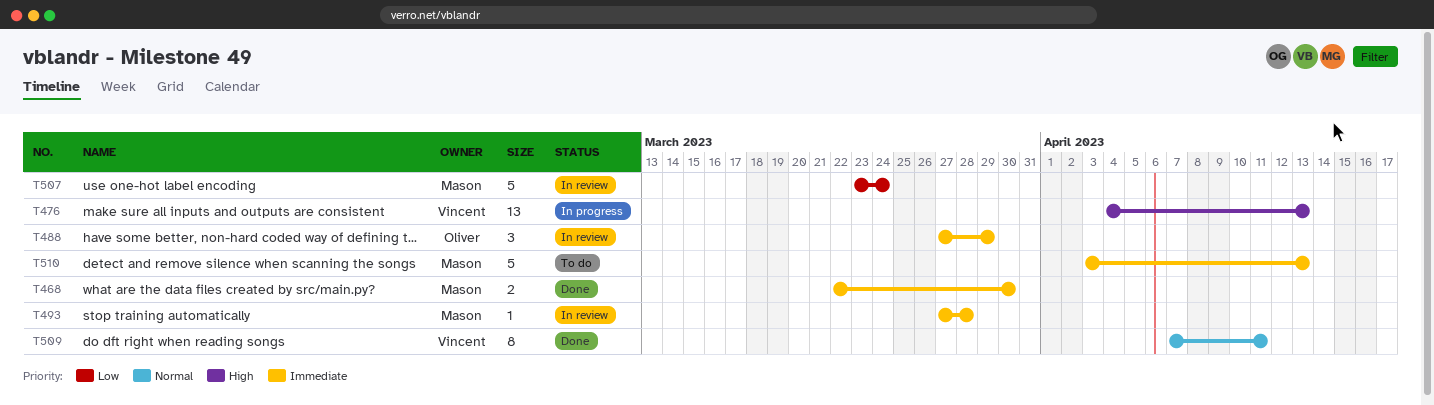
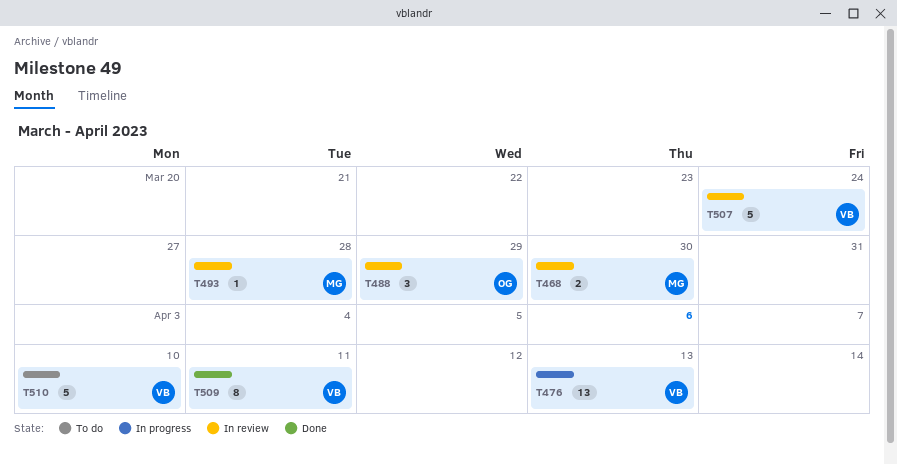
T468, status: Done -> In review
T507, owner: Mason -> Vincent
T510, owner: Mason -> Vincent
T510, due: Apr 13 -> Apr 10

